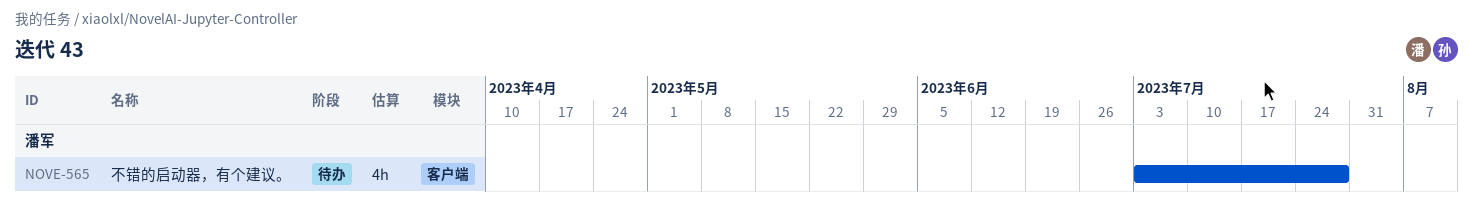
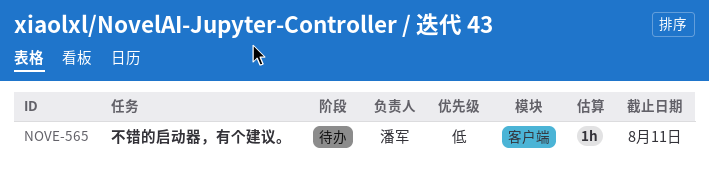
NOVE-565, estimate: 4h -> 1h
NOVE-565, due: Jul 28 -> Aug 11

